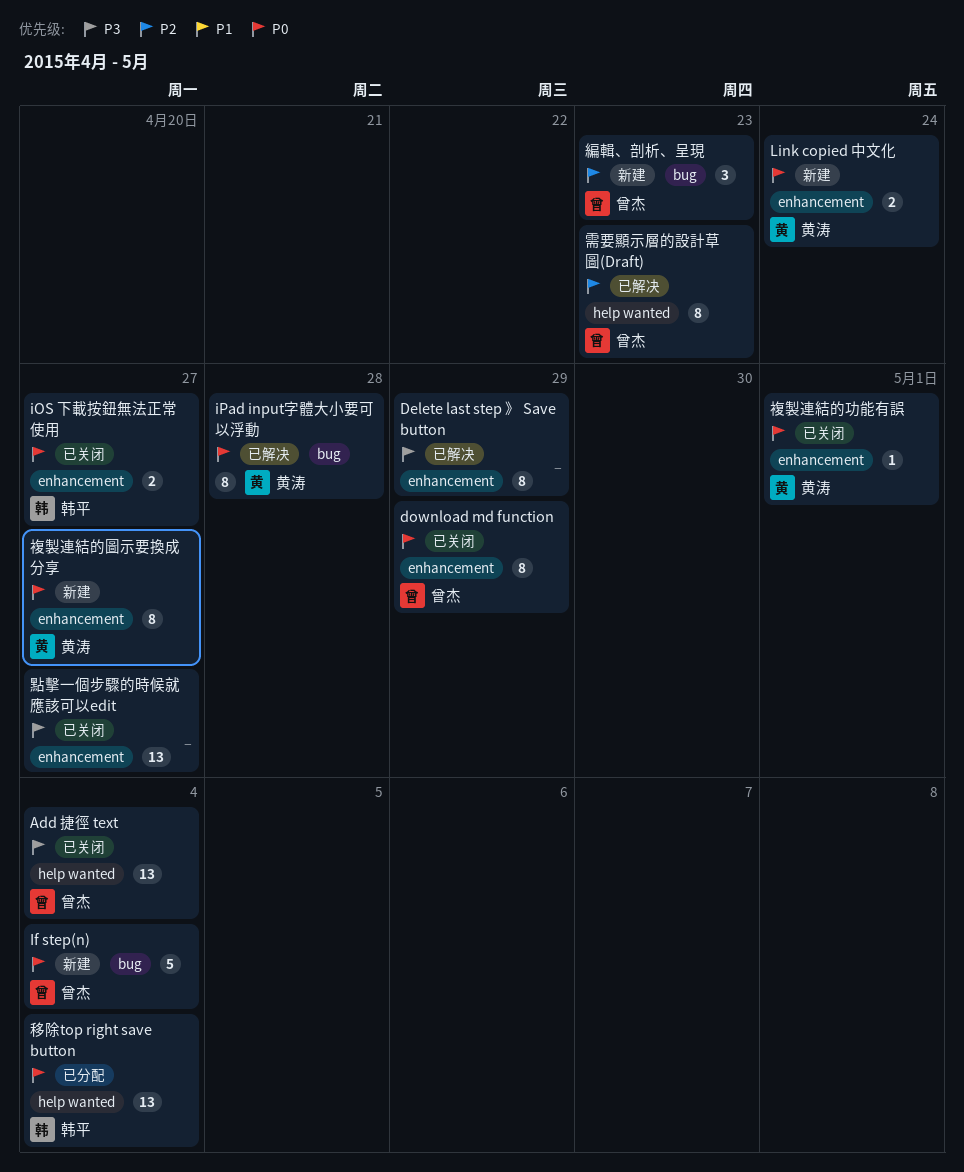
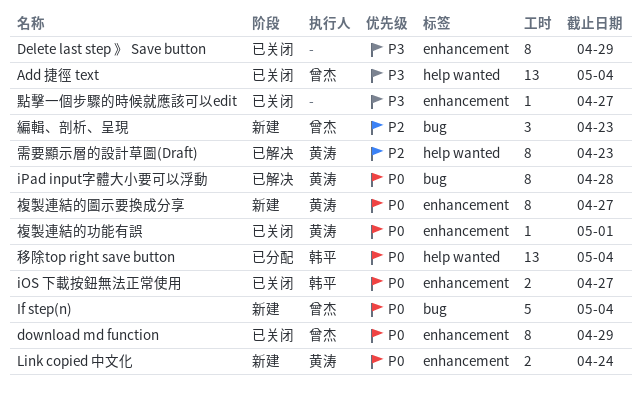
Delete last step 》 Save button, status: 已解决 -> 已关闭
需要顯示層的設計草圖(Draft), owner: 曾杰 -> 黄涛
點擊一個步驟的時候就應該可以edit, estimate: 13 -> 1

